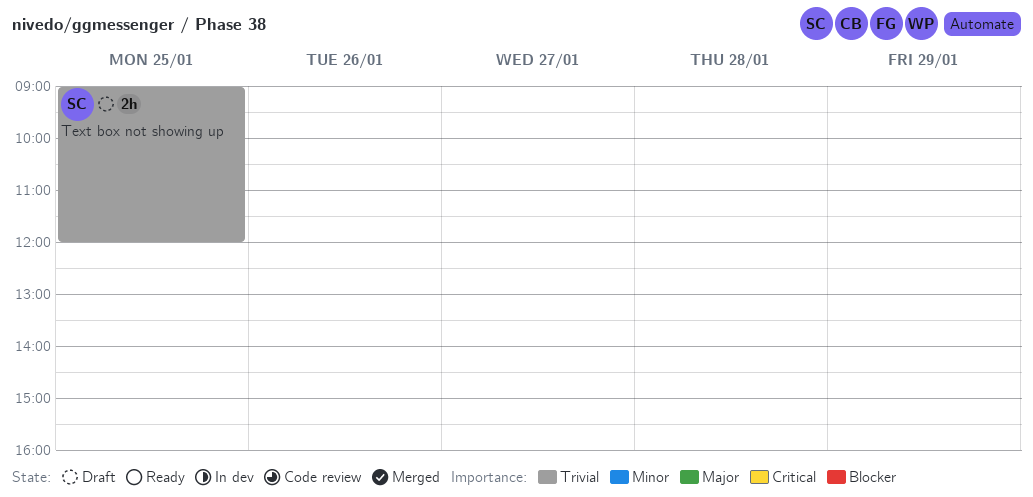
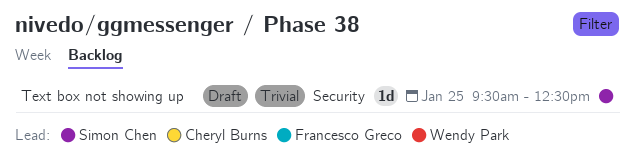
Text box not showing up, estimate: 2h -> 1d
Text box not showing up, begins: 09:00 -> 09:30
Text box not showing up, ends: 12:00 -> 12:30

